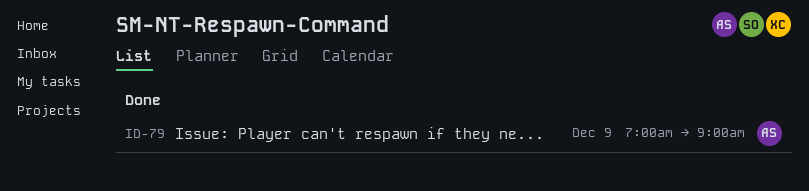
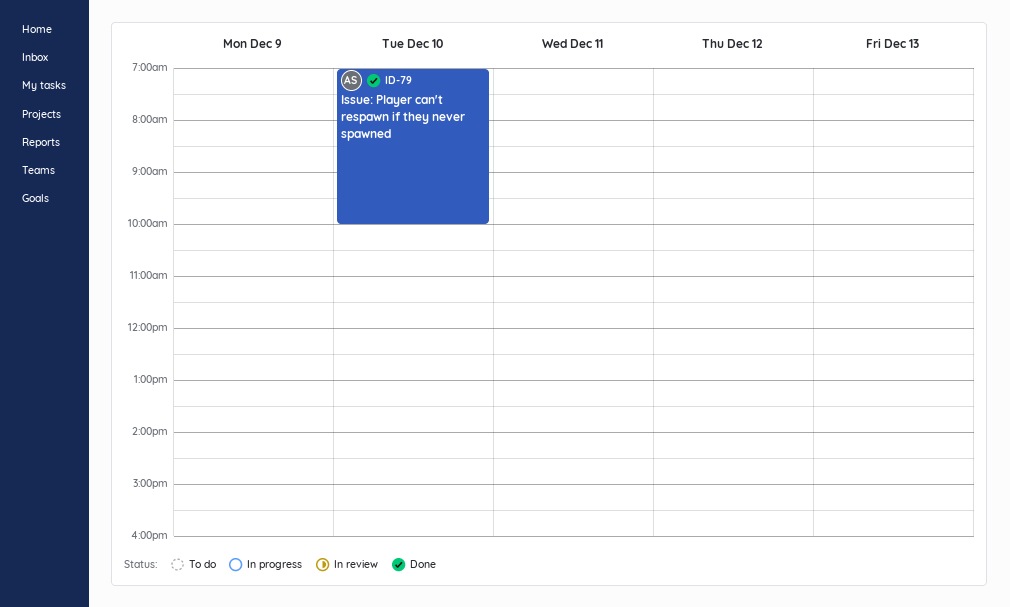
ID-79, day: Dec 9 -> Dec 10
ID-79, ends: 09:00 -> 10:00

